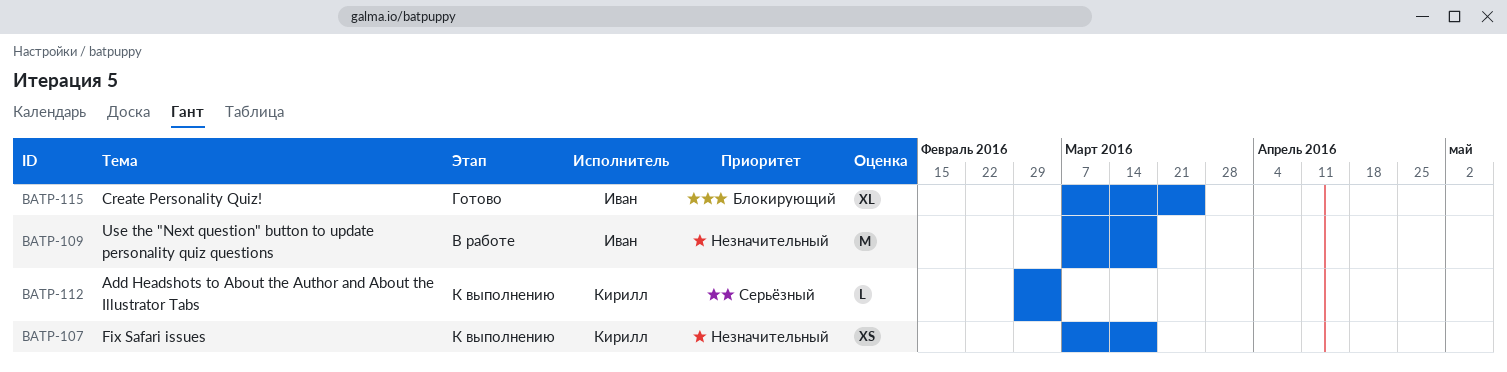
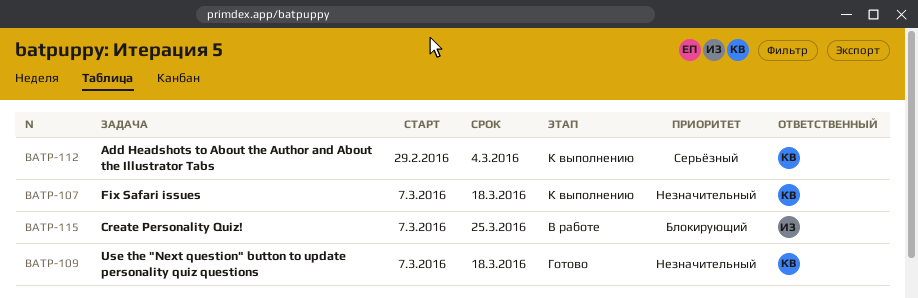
BATP-109, status: В работе -> Готово
BATP-109, owner: Иван -> Кирилл
BATP-115, status: Готово -> В работе

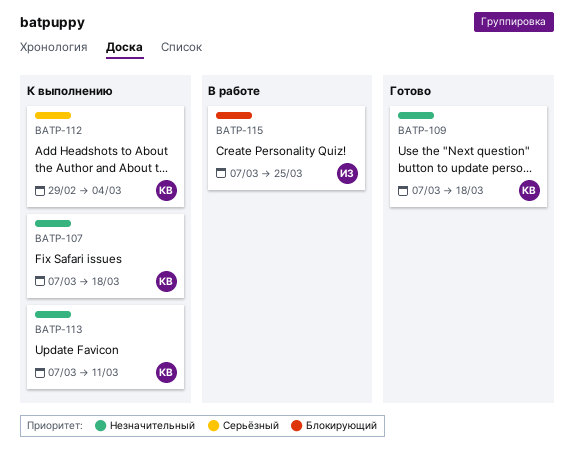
BATP-113: none -> present

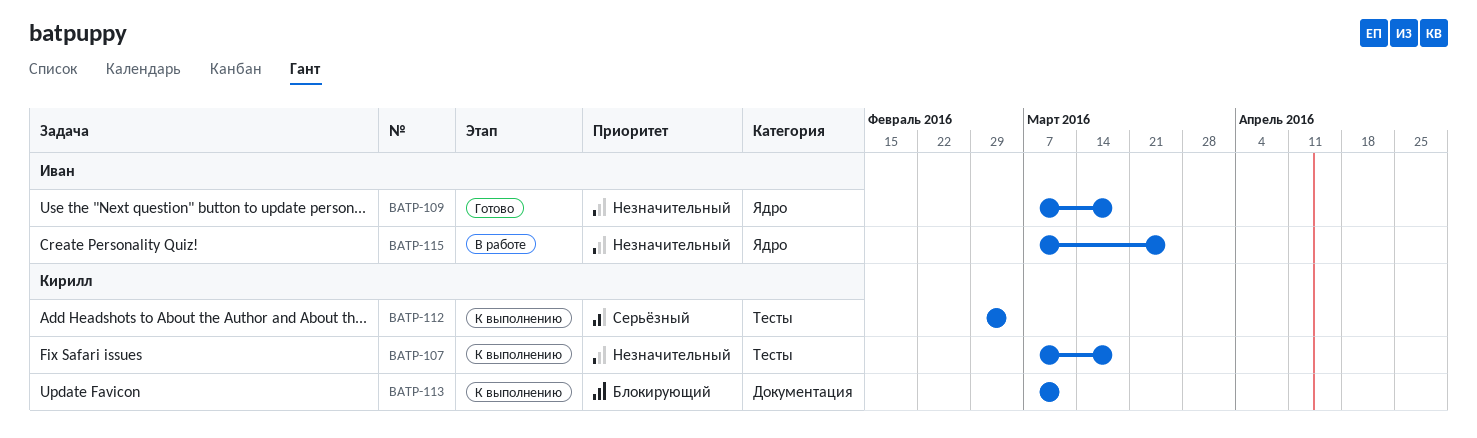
BATP-109, owner: Кирилл -> Иван
BATP-113, priority: Незначительный -> Блокирующий
BATP-115, priority: Блокирующий -> Незначительный

